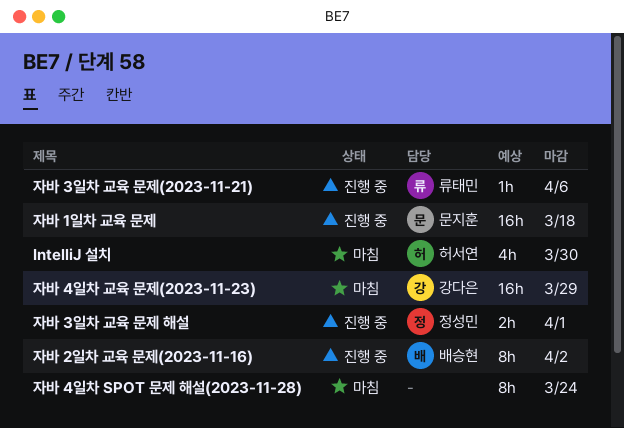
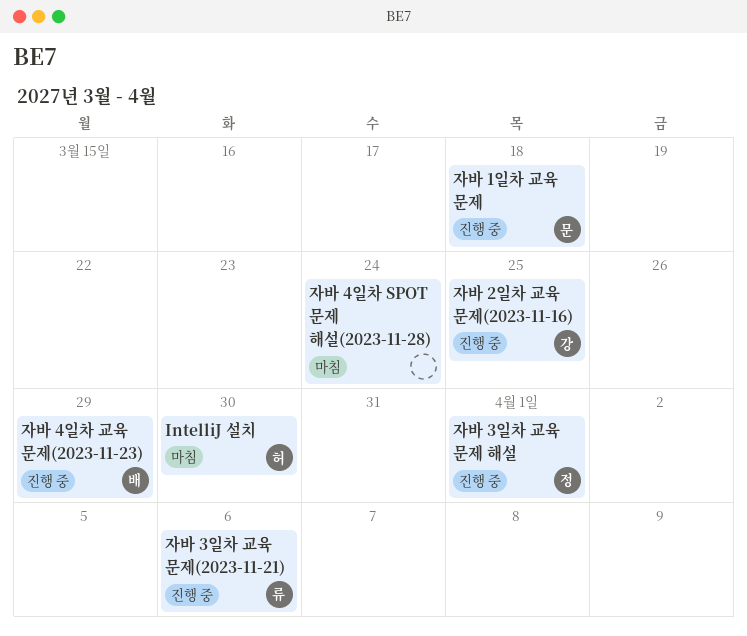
자바 2일차 교육 문제(2023-11-16), owner: 배승현 -> 강다은
자바 2일차 교육 문제(2023-11-16), due: Apr 2 -> Mar 25
자바 4일차 교육 문제(2023-11-23), status: 마침 -> 진행 중
자바 4일차 교육 문제(2023-11-23), owner: 강다은 -> 배승현

